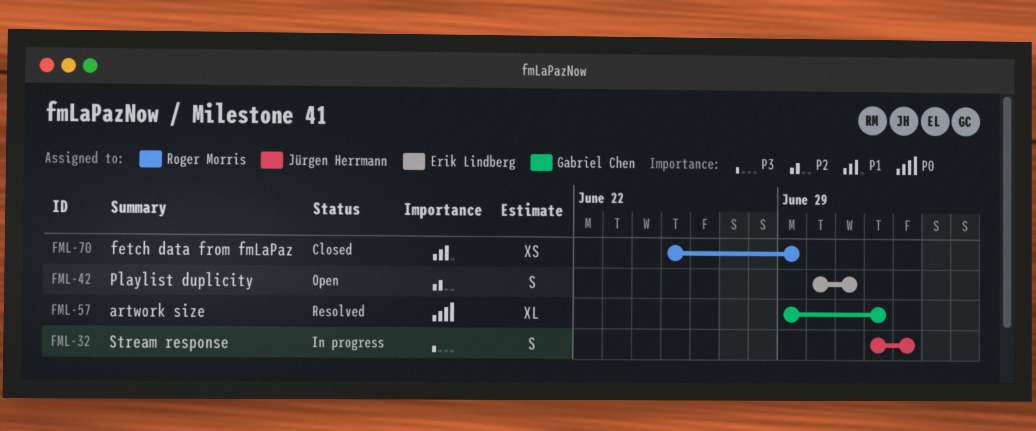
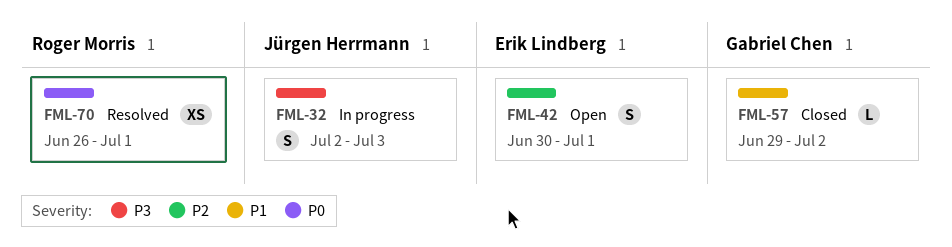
FML-57, status: Resolved -> Closed
FML-57, priority: P0 -> P1
FML-57, estimate: XL -> L
FML-70, status: Closed -> Resolved
FML-70, priority: P1 -> P0
FML-70, start: Jun 25 -> Jun 26
FML-70, due: Jun 29 -> Jul 1

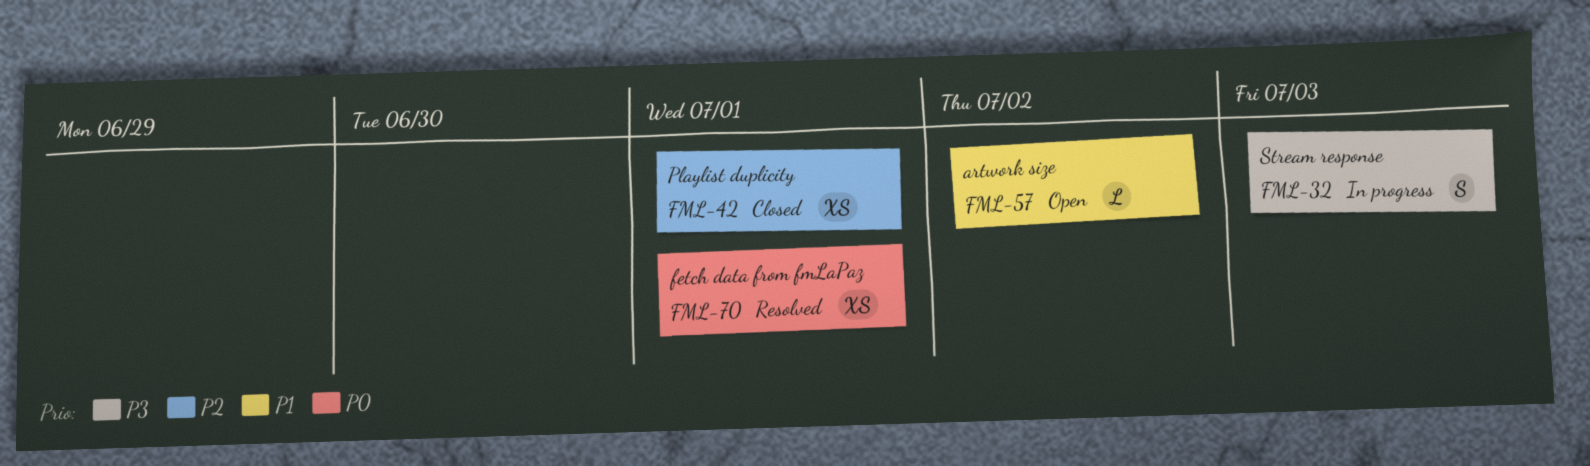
FML-42, status: Open -> Closed
FML-42, estimate: S -> XS
FML-57, status: Closed -> Open

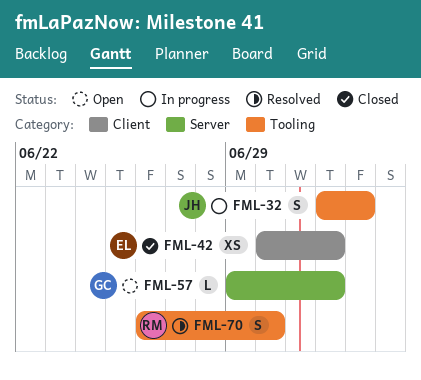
FML-42, due: Jul 1 -> Jul 2
FML-70, estimate: XS -> S
FML-70, due: Jul 1 -> Jun 30

